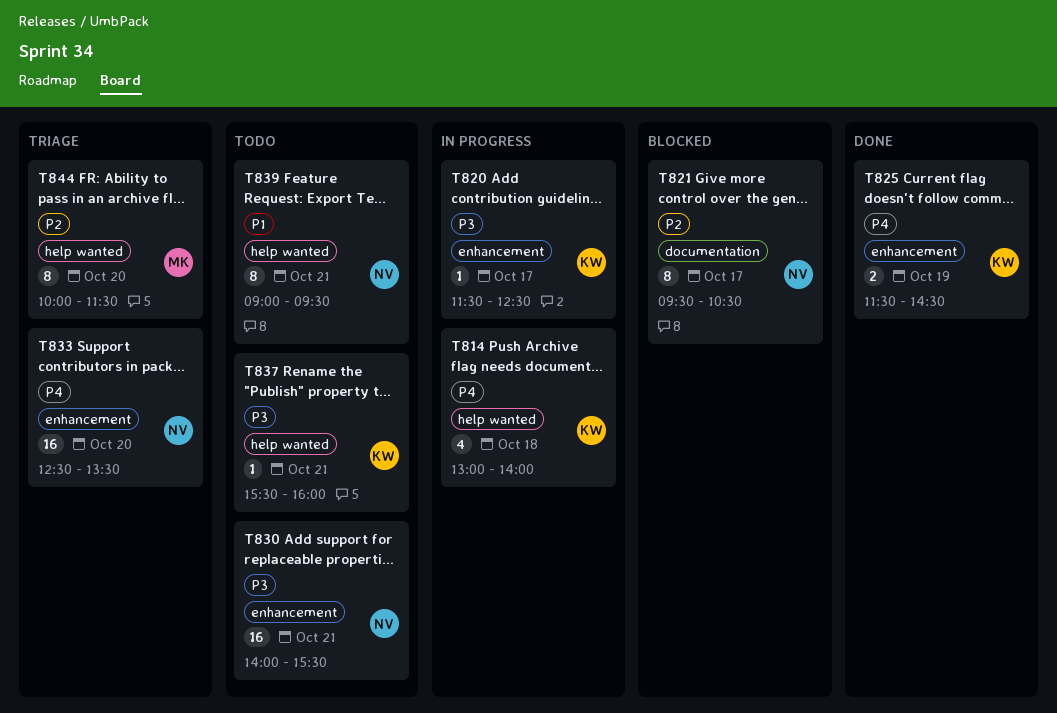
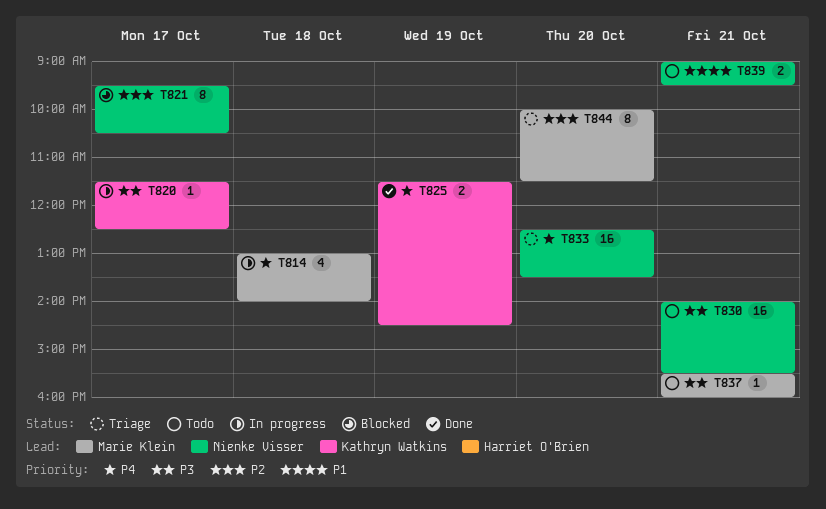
T814, owner: Kathryn Watkins -> Marie Klein
T837, owner: Kathryn Watkins -> Marie Klein
T839, estimate: 8 -> 2

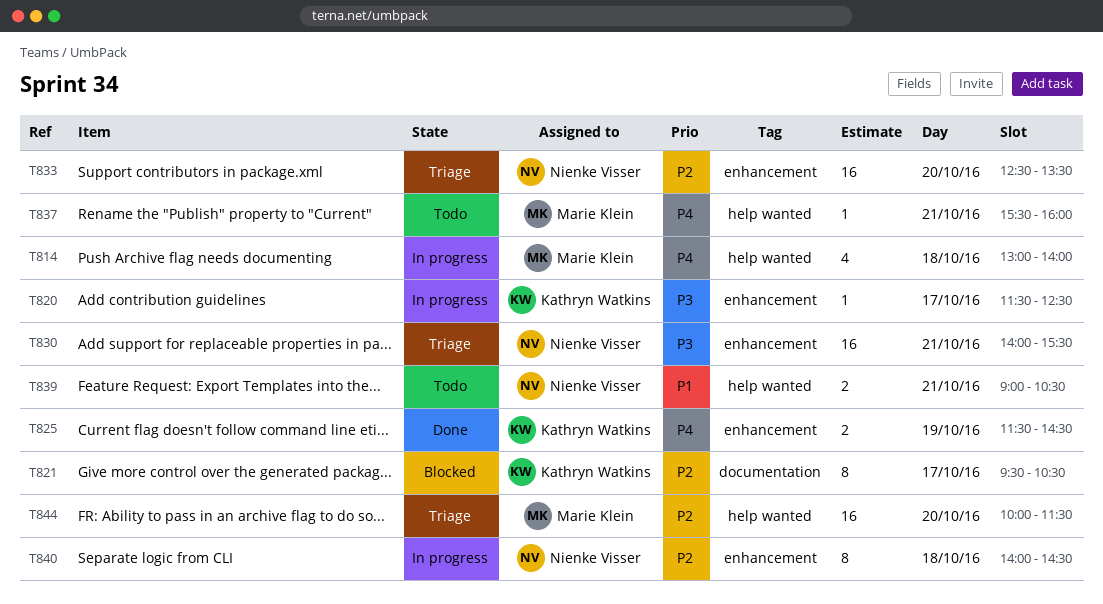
T821, owner: Nienke Visser -> Kathryn Watkins
T830, status: Todo -> Triage
T833, priority: P4 -> P2
T837, priority: P3 -> P4
T839, ends: 09:30 -> 10:30
T840: none -> present
T844, estimate: 8 -> 16

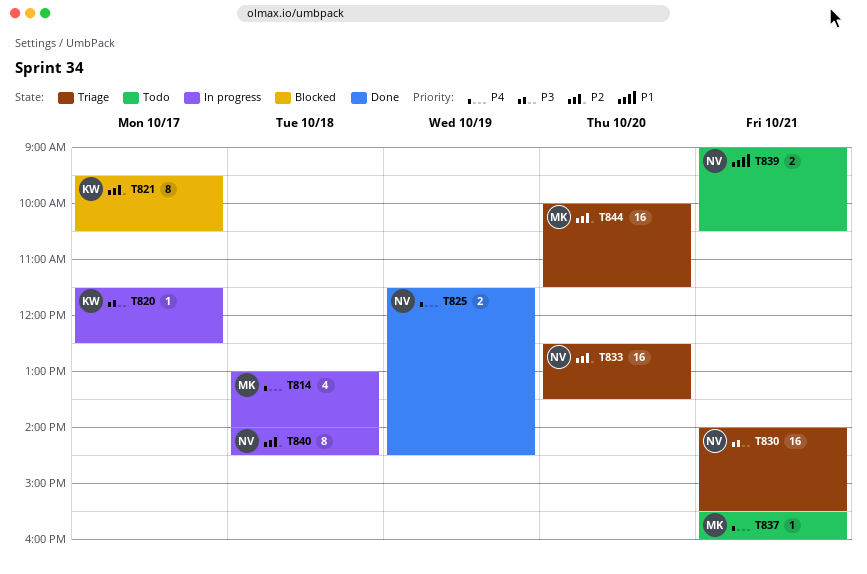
T825, owner: Kathryn Watkins -> Nienke Visser

